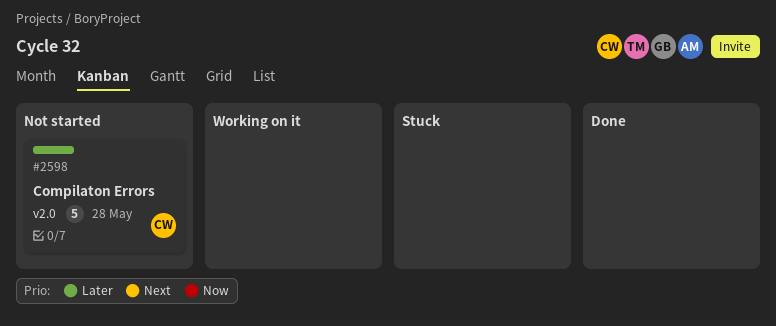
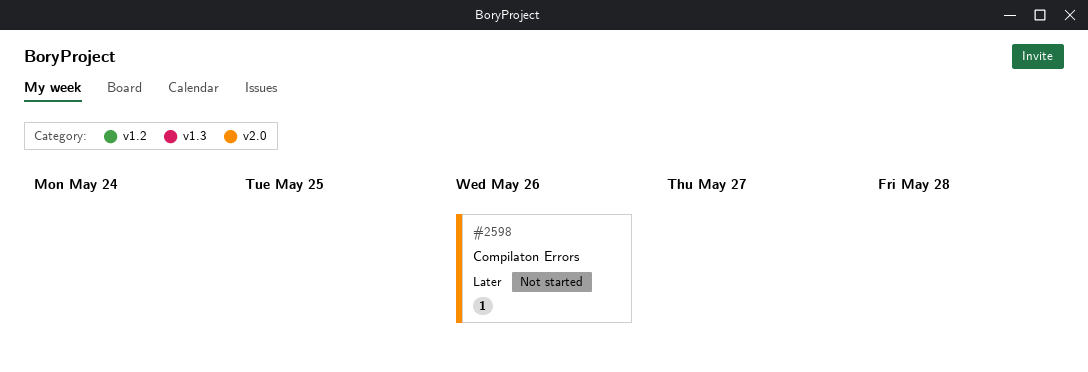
#2598, estimate: 5 -> 1
#2598, due: May 28 -> May 26

